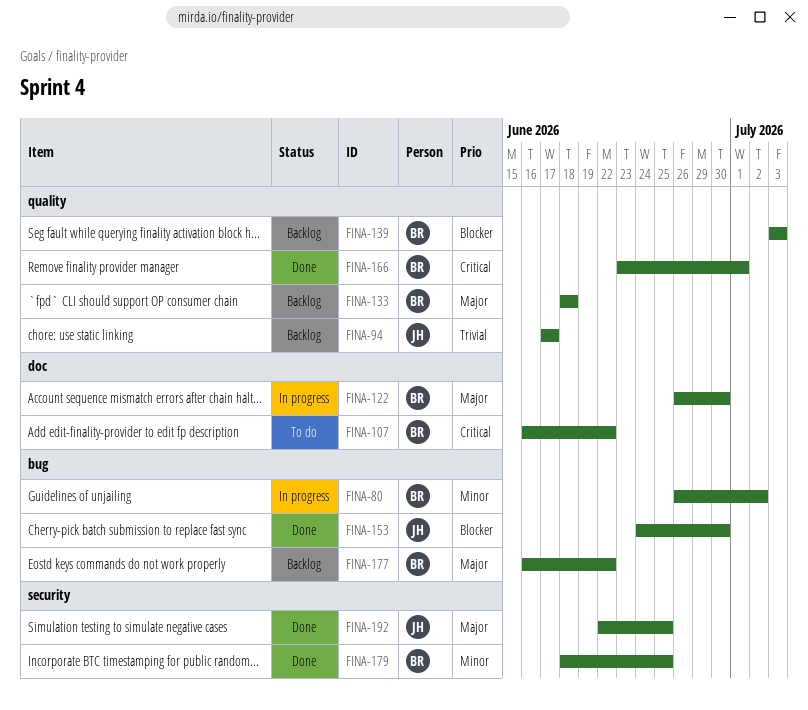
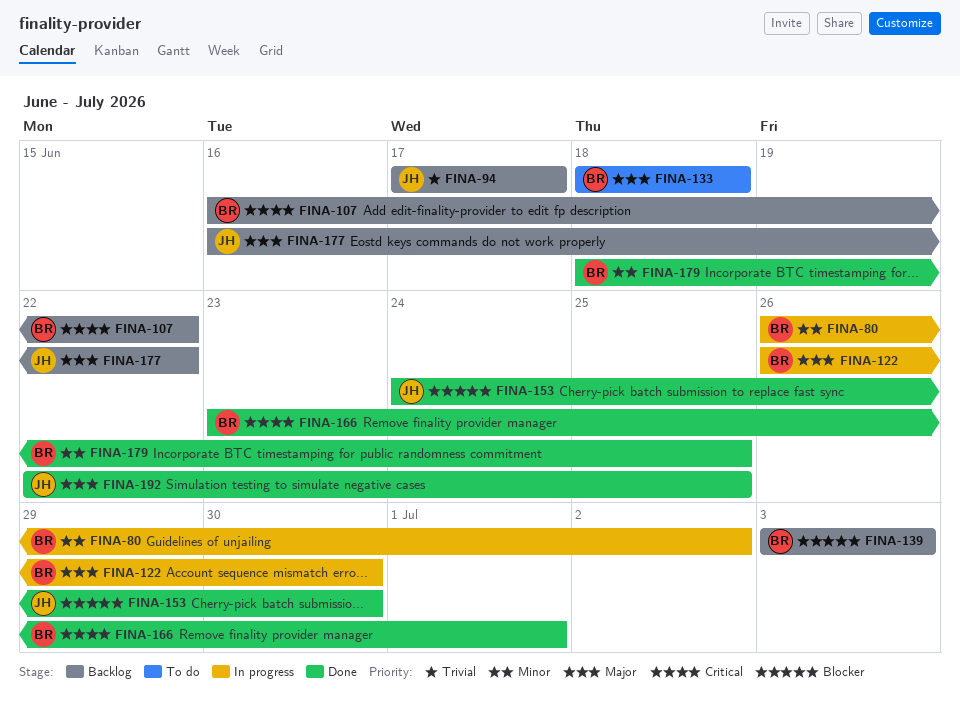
FINA-107, status: To do -> Backlog
FINA-133, status: Backlog -> To do
FINA-177, owner: BR -> JH

